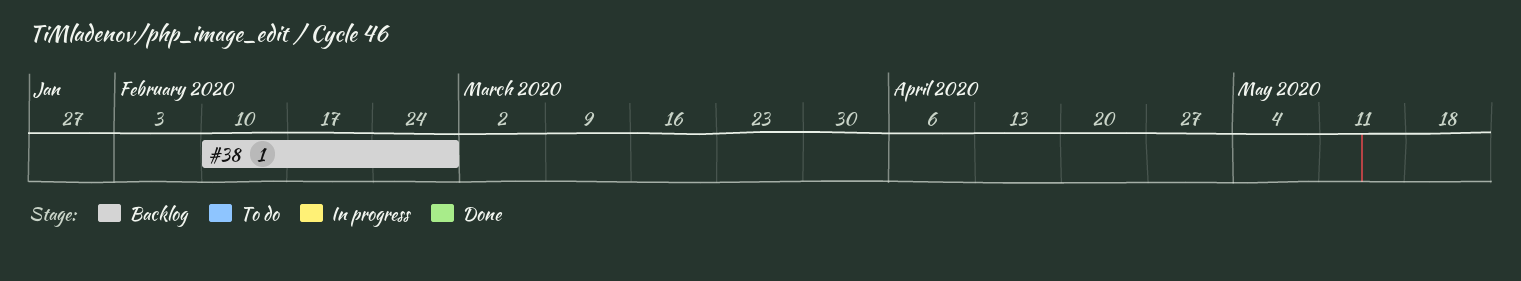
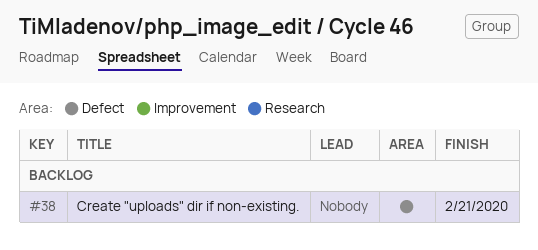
#38, due: Feb 28 -> Feb 21

